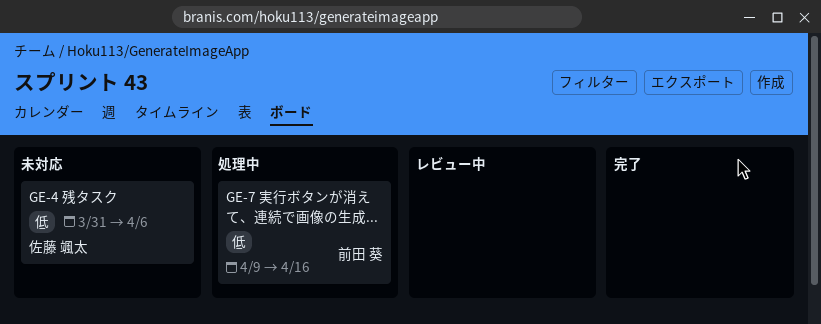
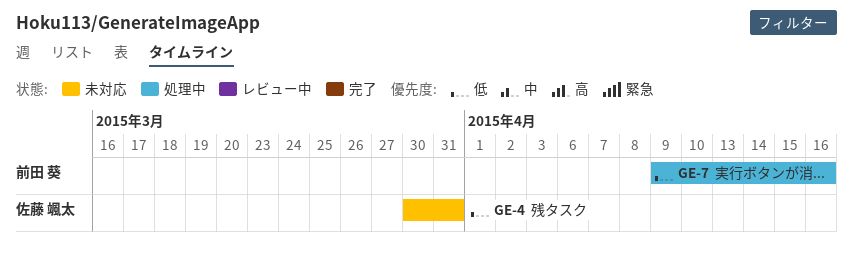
GE-4, start: Mar 31 -> Mar 30
GE-4, due: Apr 6 -> Mar 31

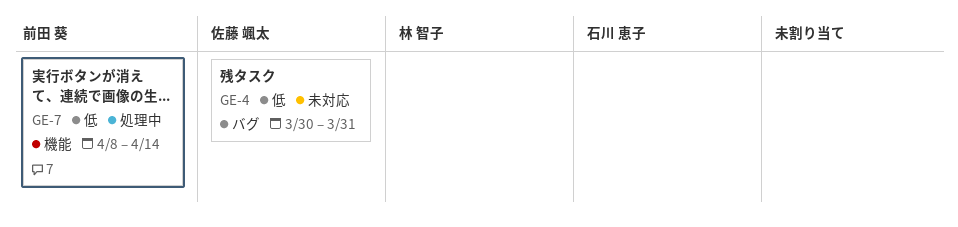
GE-7, start: Apr 9 -> Apr 8
GE-7, due: Apr 16 -> Apr 14

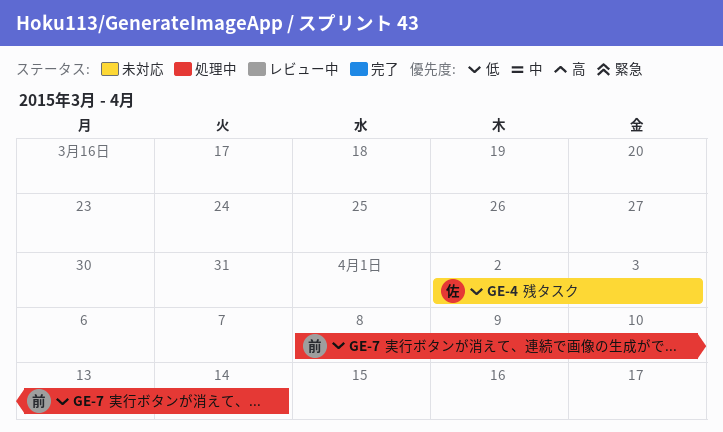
GE-4, start: Mar 30 -> Apr 2
GE-4, due: Mar 31 -> Apr 3

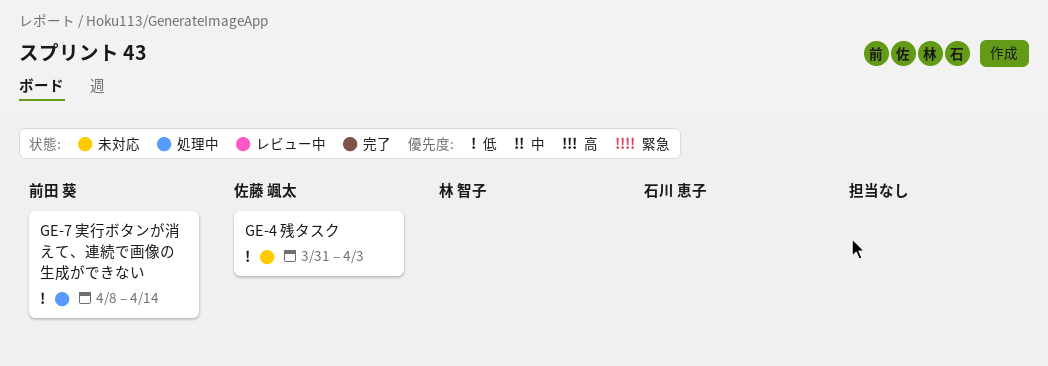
GE-4, start: Apr 2 -> Mar 31

